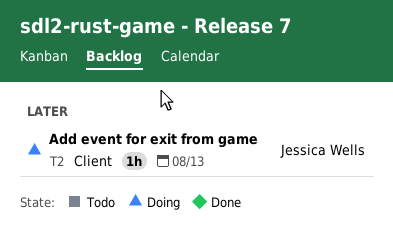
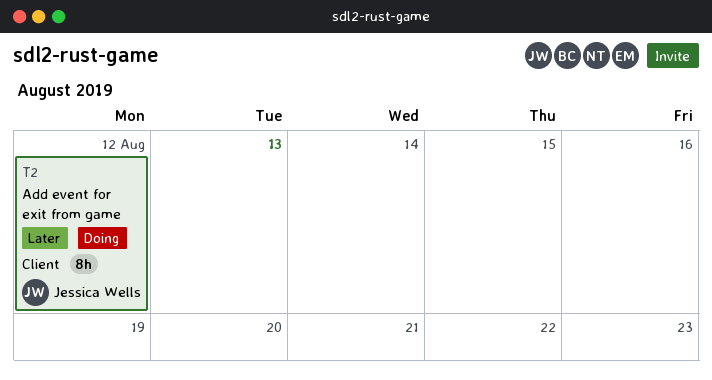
T2, estimate: 1h -> 8h
T2, due: Aug 13 -> Aug 12

